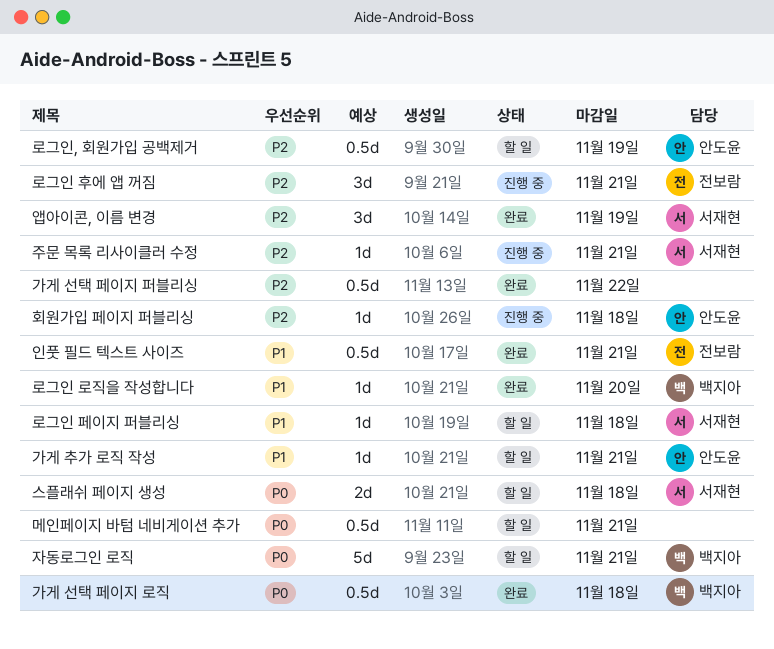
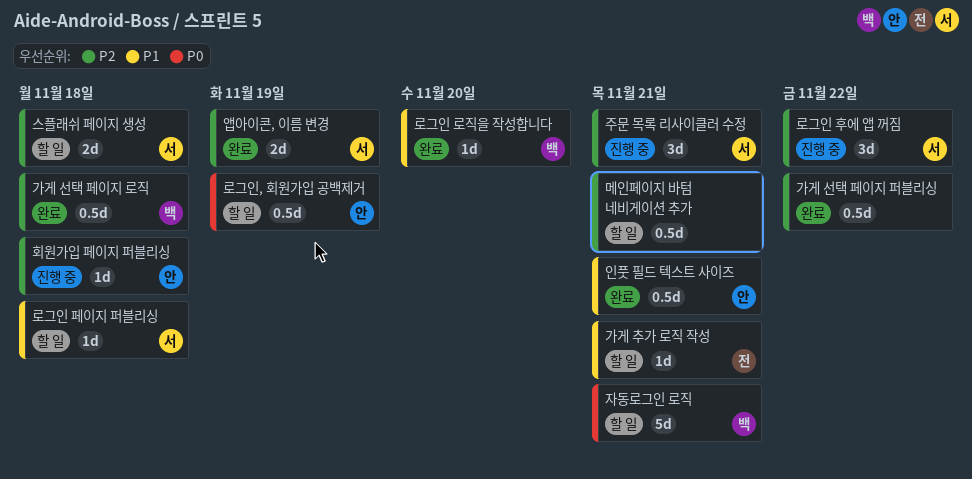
가게 선택 페이지 로직, priority: P0 -> P2
가게 추가 로직 작성, owner: 안도윤 -> 전보람
로그인 후에 앱 꺼짐, owner: 전보람 -> 서재현
로그인 후에 앱 꺼짐, due: Nov 21 -> Nov 22
로그인, 회원가입 공백제거, priority: P2 -> P0
메인페이지 바텀 네비게이션 추가, priority: P0 -> P2
스플래쉬 페이지 생성, priority: P0 -> P2
앱아이콘, 이름 변경, estimate: 3d -> 2d
인풋 필드 텍스트 사이즈, owner: 전보람 -> 안도윤
주문 목록 리사이클러 수정, estimate: 1d -> 3d

